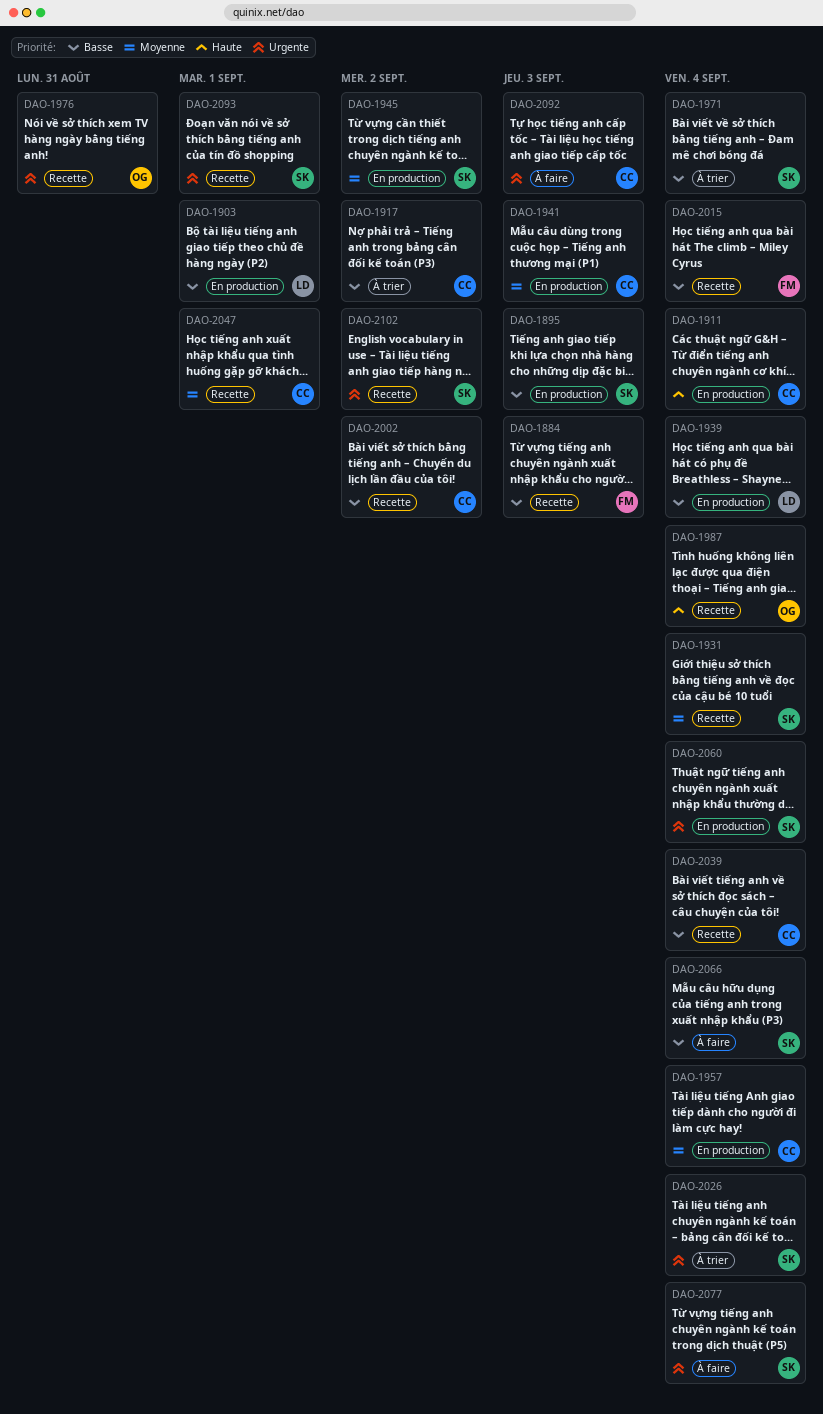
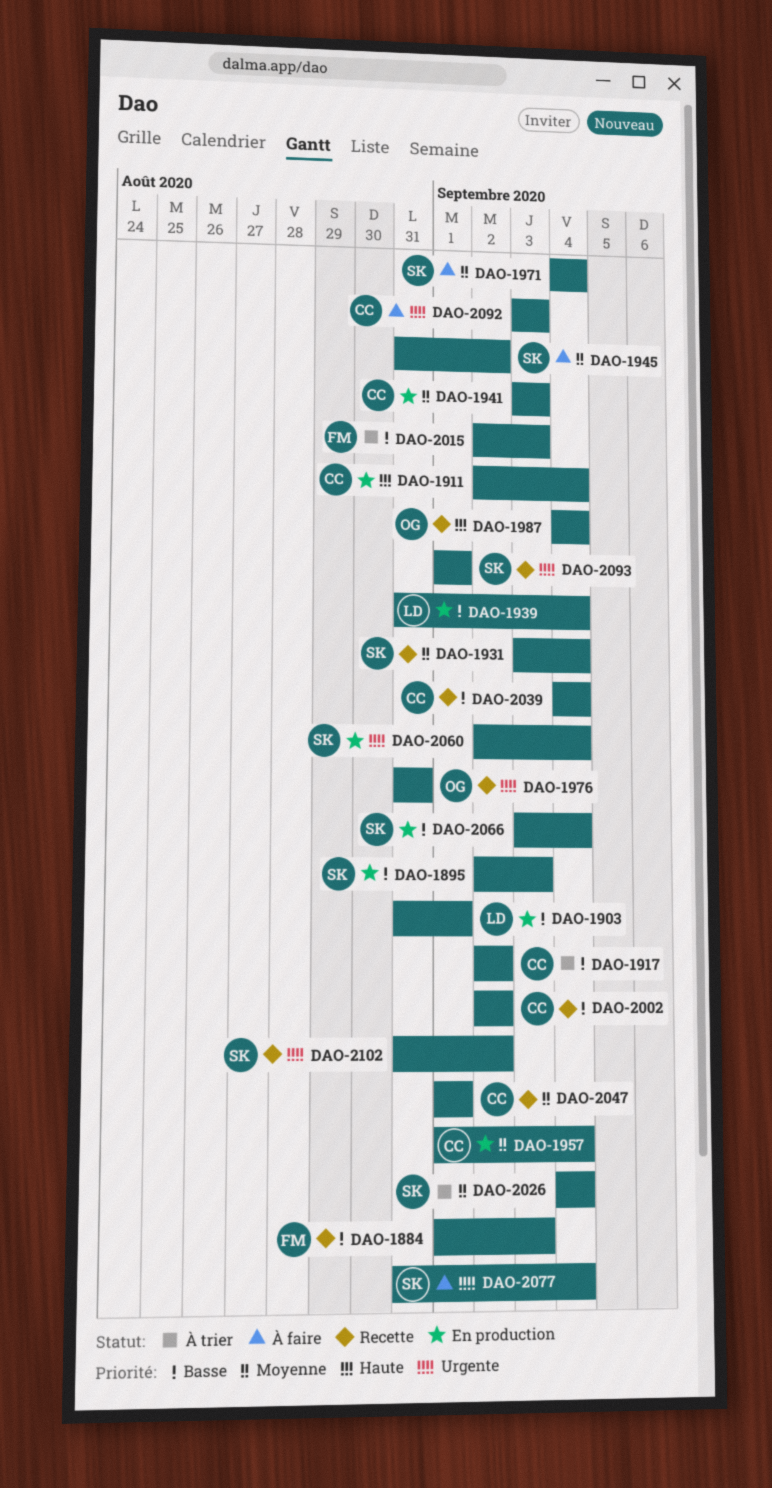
DAO-1945, status: En production -> À faire
DAO-1971, status: À trier -> À faire
DAO-1971, priority: Basse -> Moyenne
DAO-2015, status: Recette -> À trier
DAO-2015, due: Sep 4 -> Sep 3
DAO-2026, priority: Urgente -> Moyenne
DAO-2066, status: À faire -> En production

